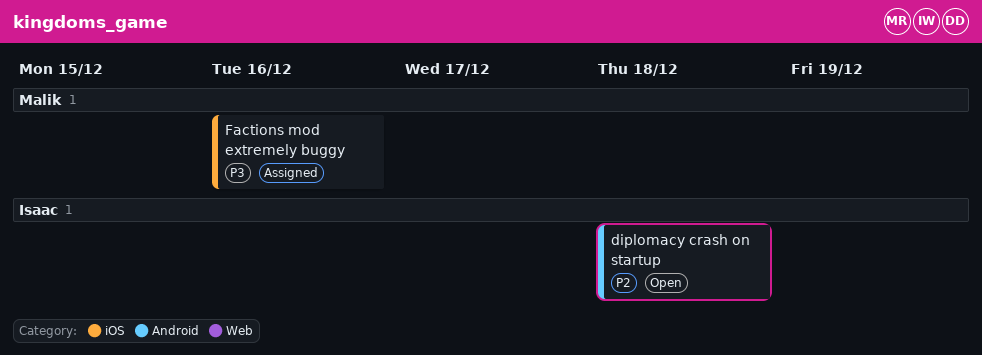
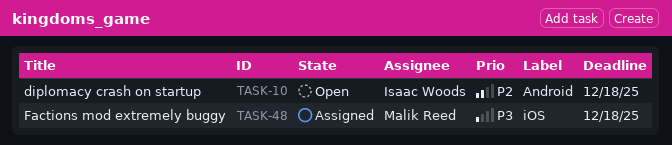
Factions mod extremely buggy, due: Dec 16 -> Dec 18

